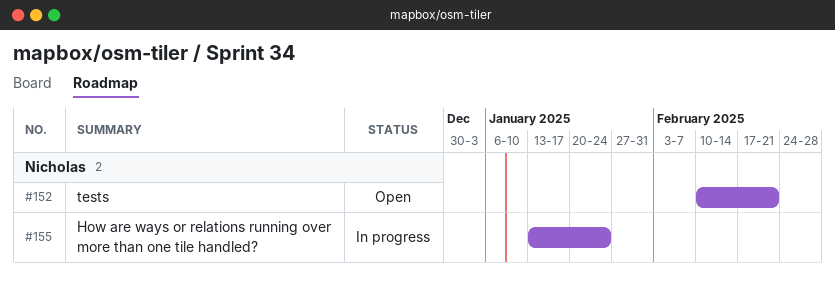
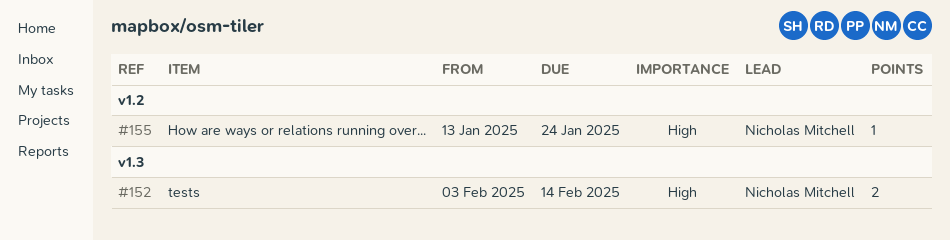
#152, start: Feb 10 -> Feb 3
#152, due: Feb 21 -> Feb 14

